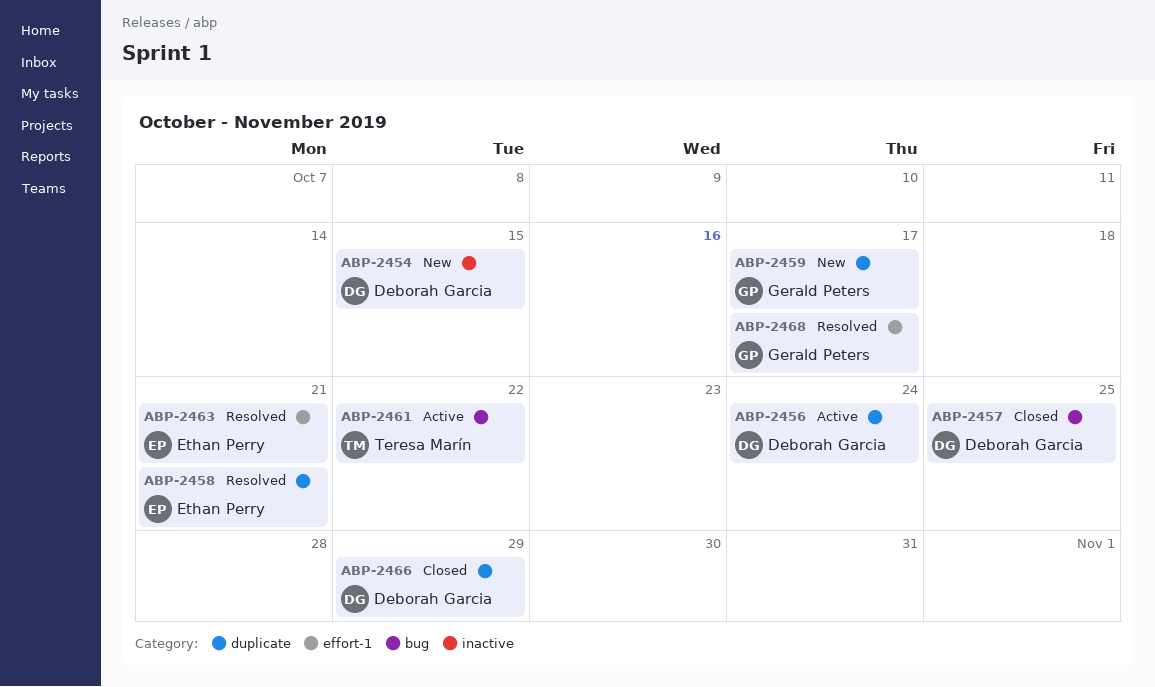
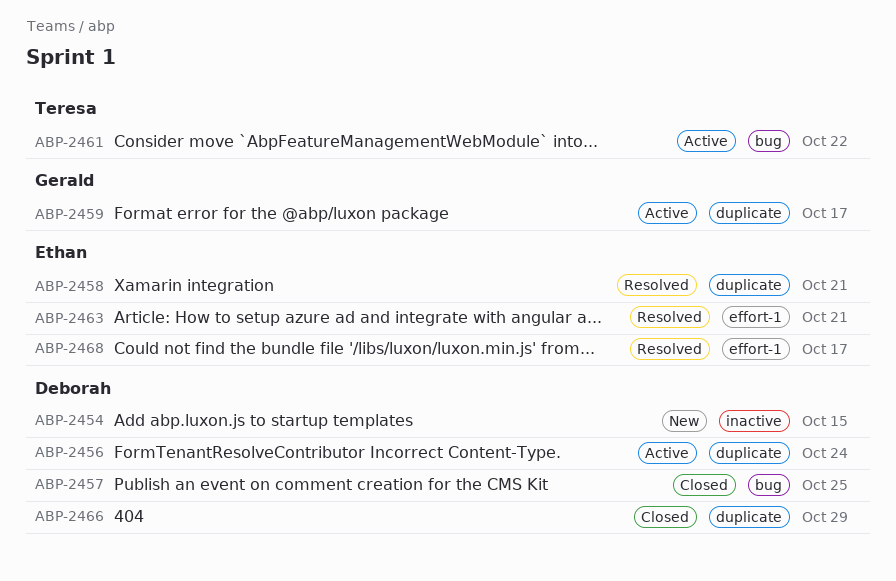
ABP-2459, status: New -> Active
ABP-2468, owner: Gerald Peters -> Ethan Perry

